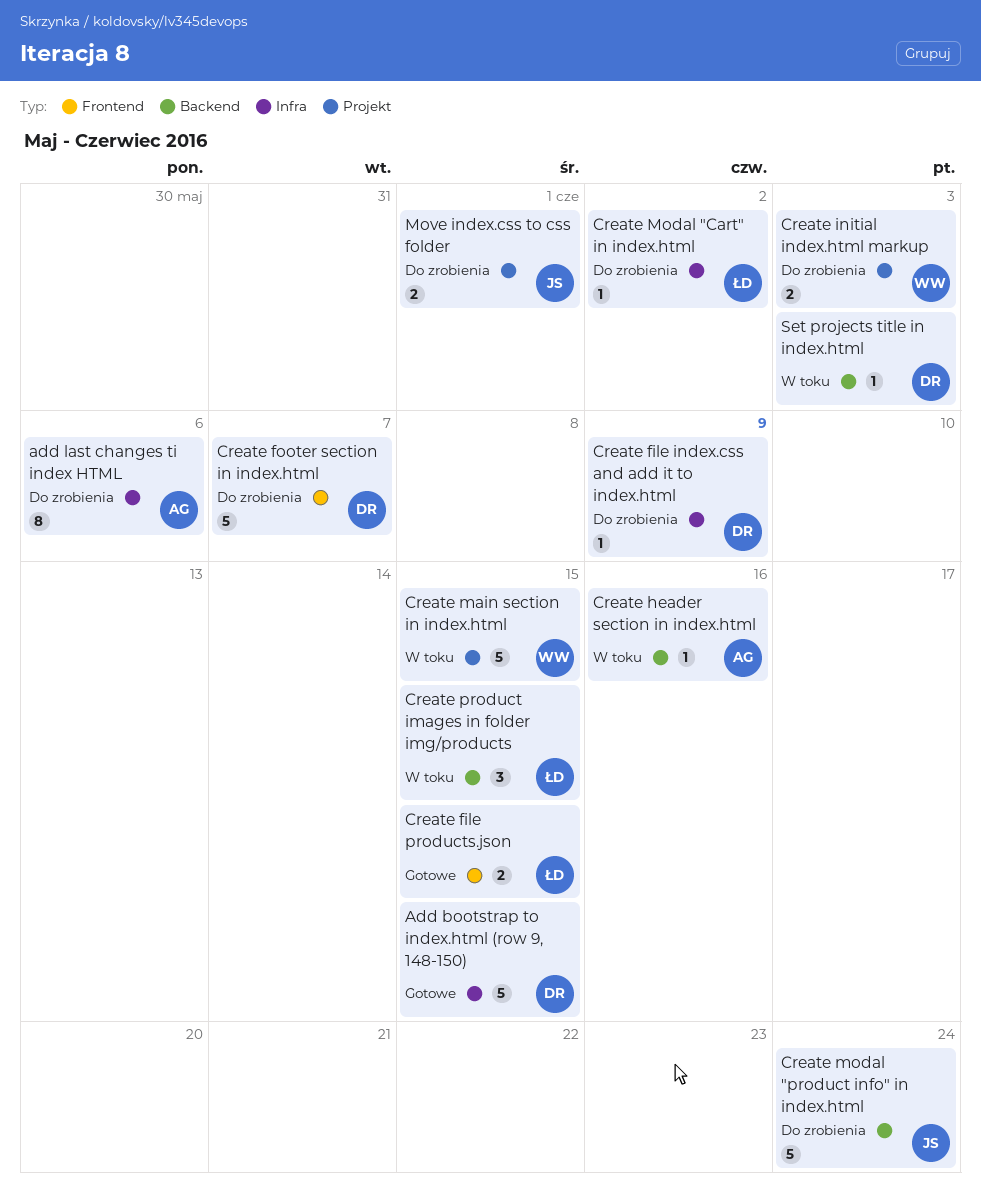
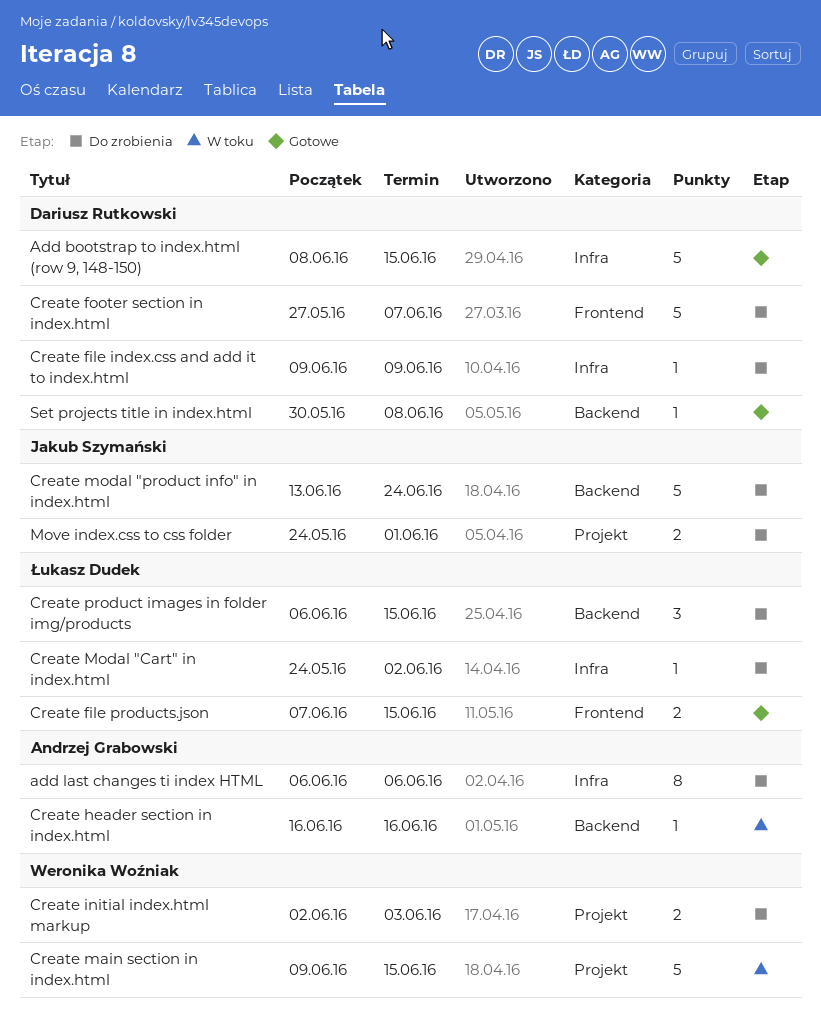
Create product images in folder img/products, status: W toku -> Do zrobienia
Set projects title in index.html, status: W toku -> Gotowe
Set projects title in index.html, due: Jun 3 -> Jun 8

